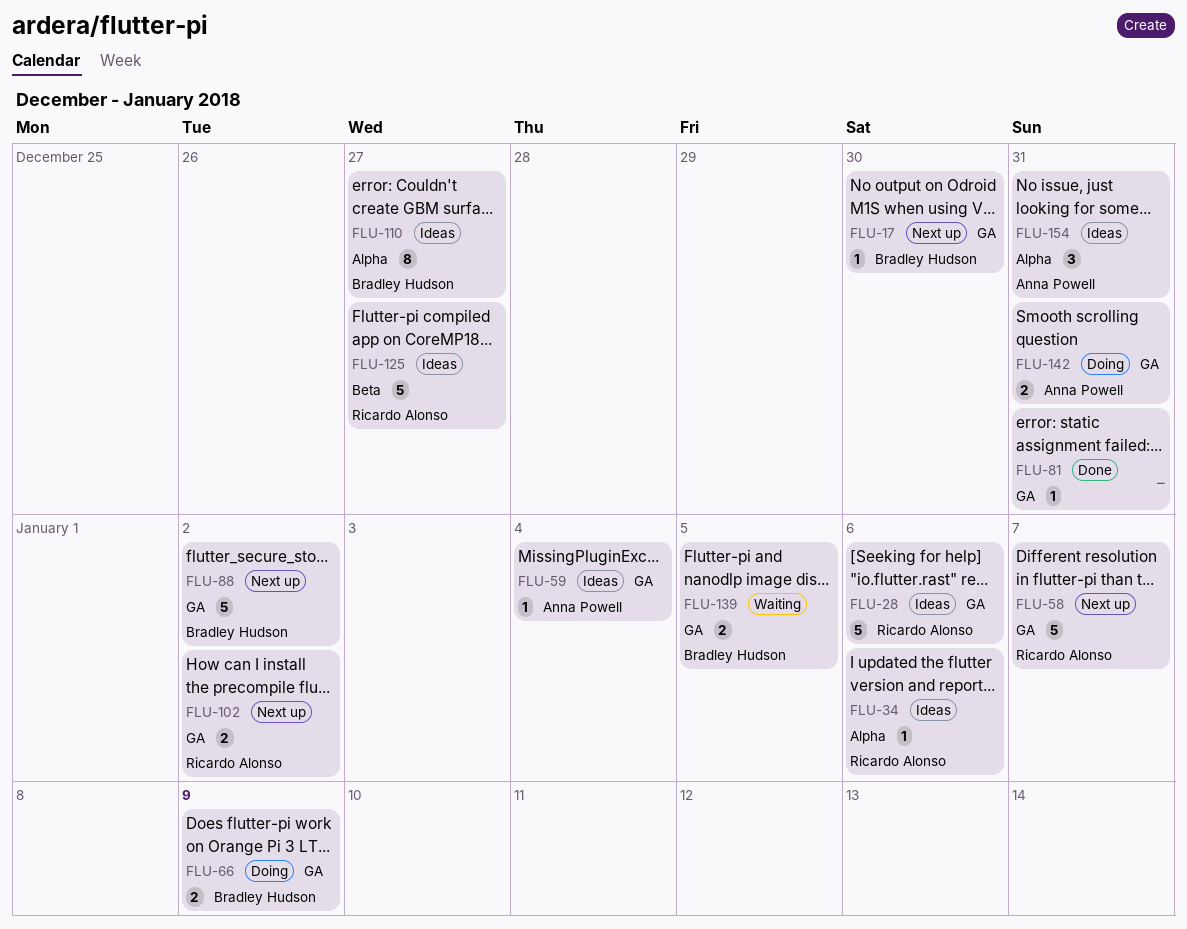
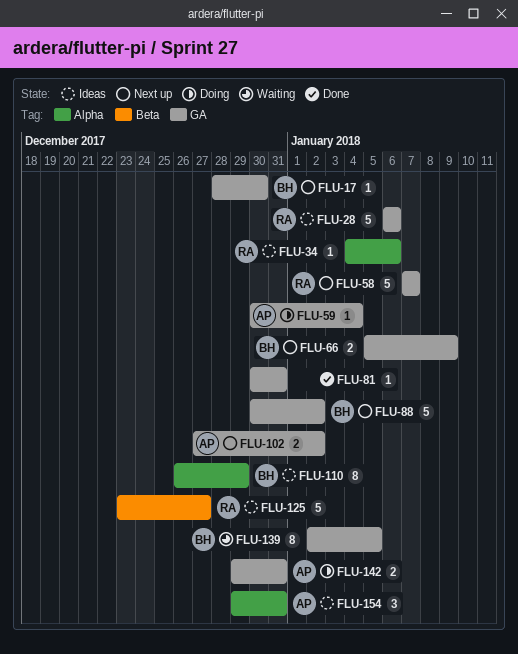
FLU-59, status: Ideas -> Doing
FLU-66, status: Doing -> Next up
FLU-102, owner: Ricardo Alonso -> Anna Powell
FLU-110, due: Dec 27 -> Dec 29
FLU-139, estimate: 2 -> 8

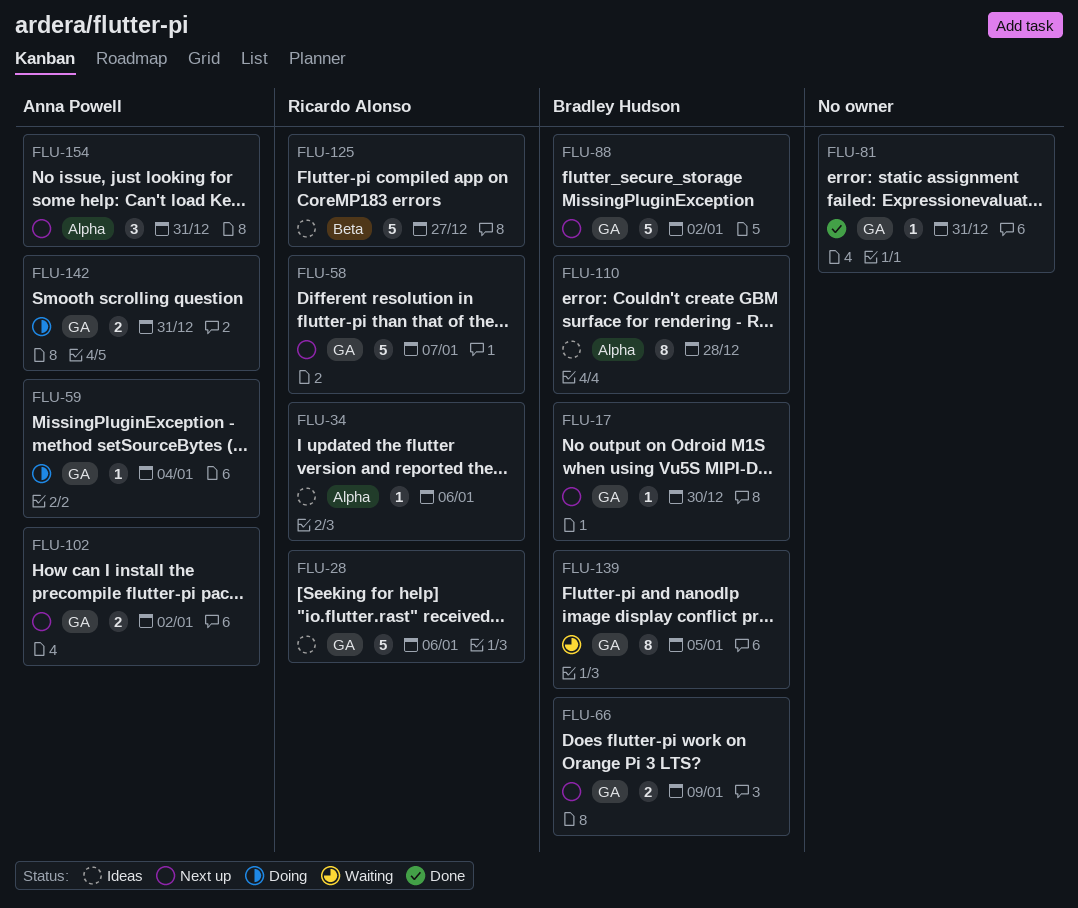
FLU-110, due: Dec 29 -> Dec 28
FLU-154, status: Ideas -> Next up

